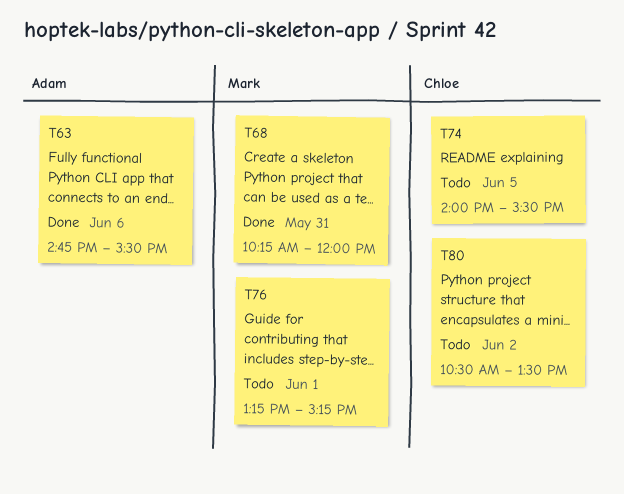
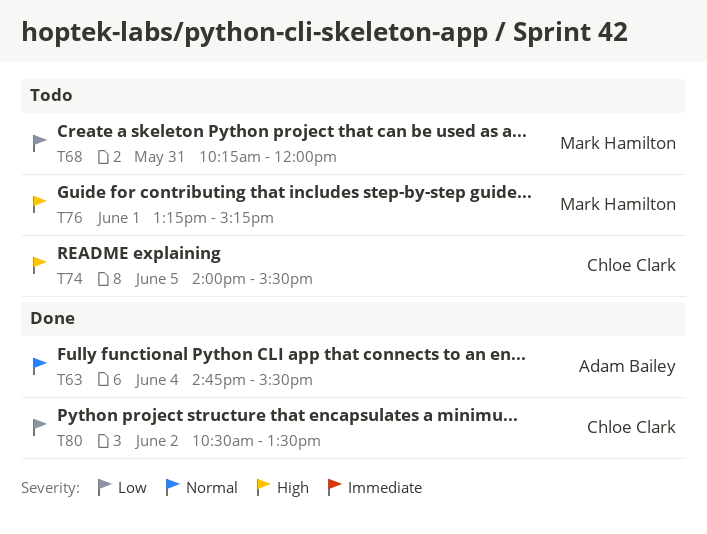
T63, day: Jun 6 -> Jun 4
T68, status: Done -> Todo
T80, status: Todo -> Done

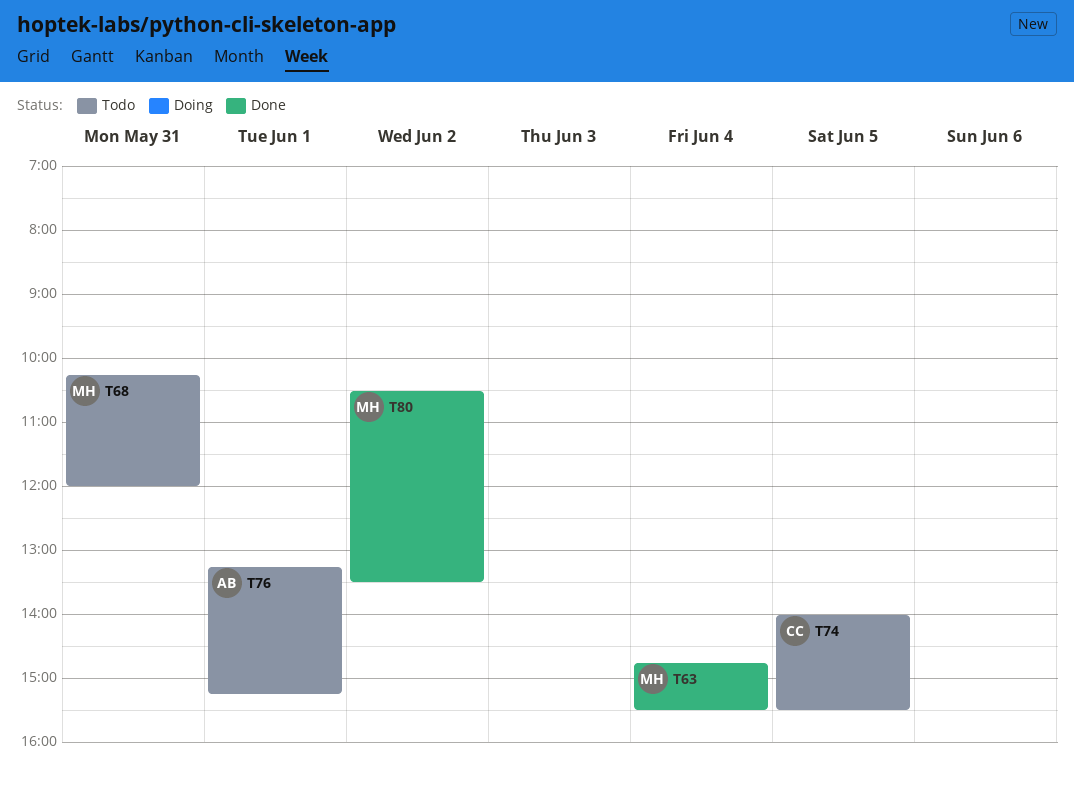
T63, owner: Adam Bailey -> Mark Hamilton
T76, owner: Mark Hamilton -> Adam Bailey
T80, owner: Chloe Clark -> Mark Hamilton

